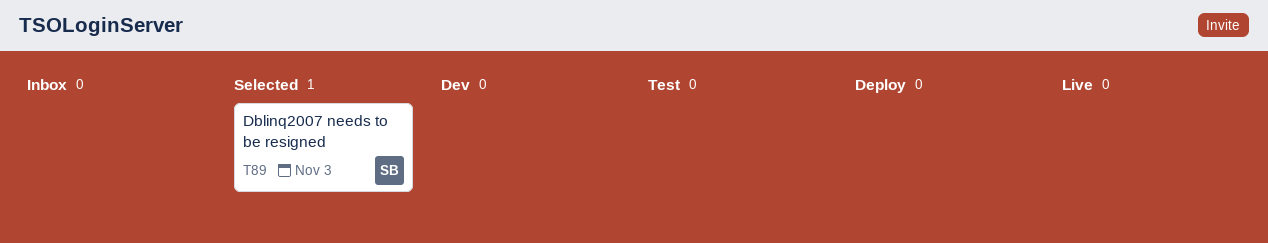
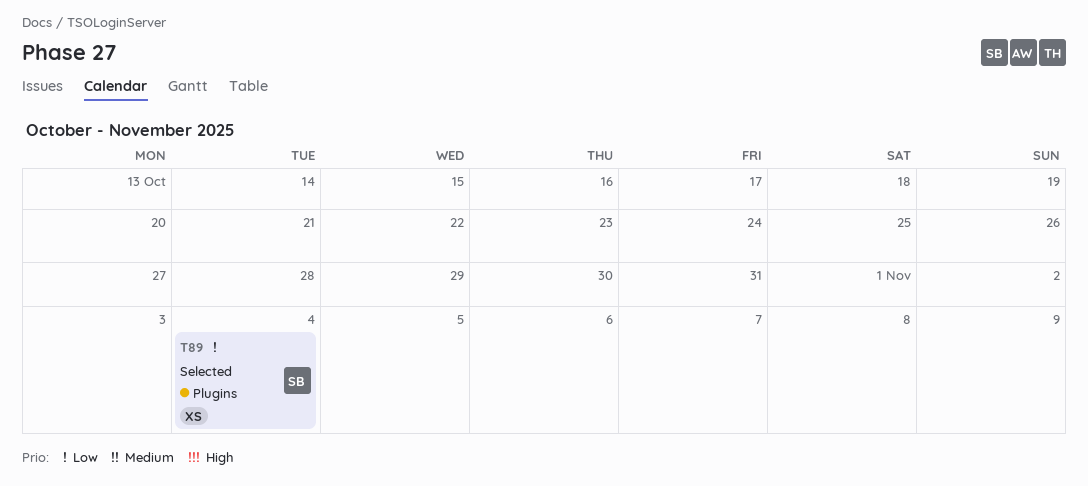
T89, due: Nov 3 -> Nov 4

